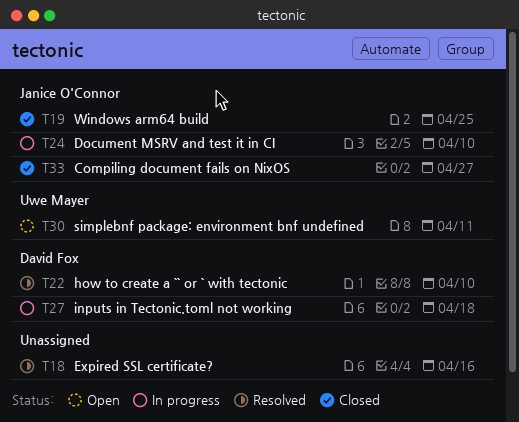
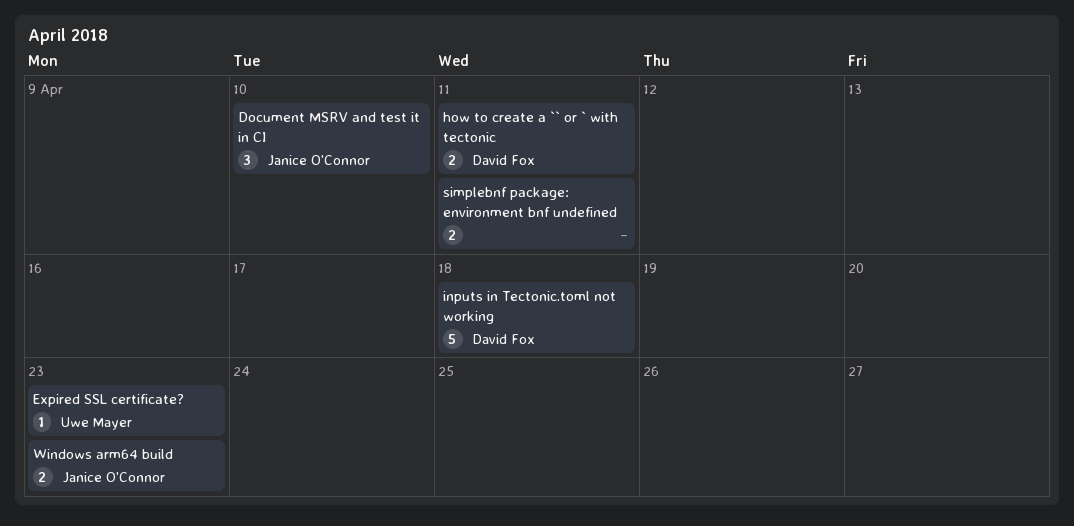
Compiling document fails on NixOS: present -> none
Expired SSL certificate?, owner: none -> Uwe Mayer
Expired SSL certificate?, due: Apr 16 -> Apr 23
how to create a `` or ` with tectonic, due: Apr 10 -> Apr 11
simplebnf package: environment bnf undefined, owner: Uwe Mayer -> none
Windows arm64 build, due: Apr 25 -> Apr 23

